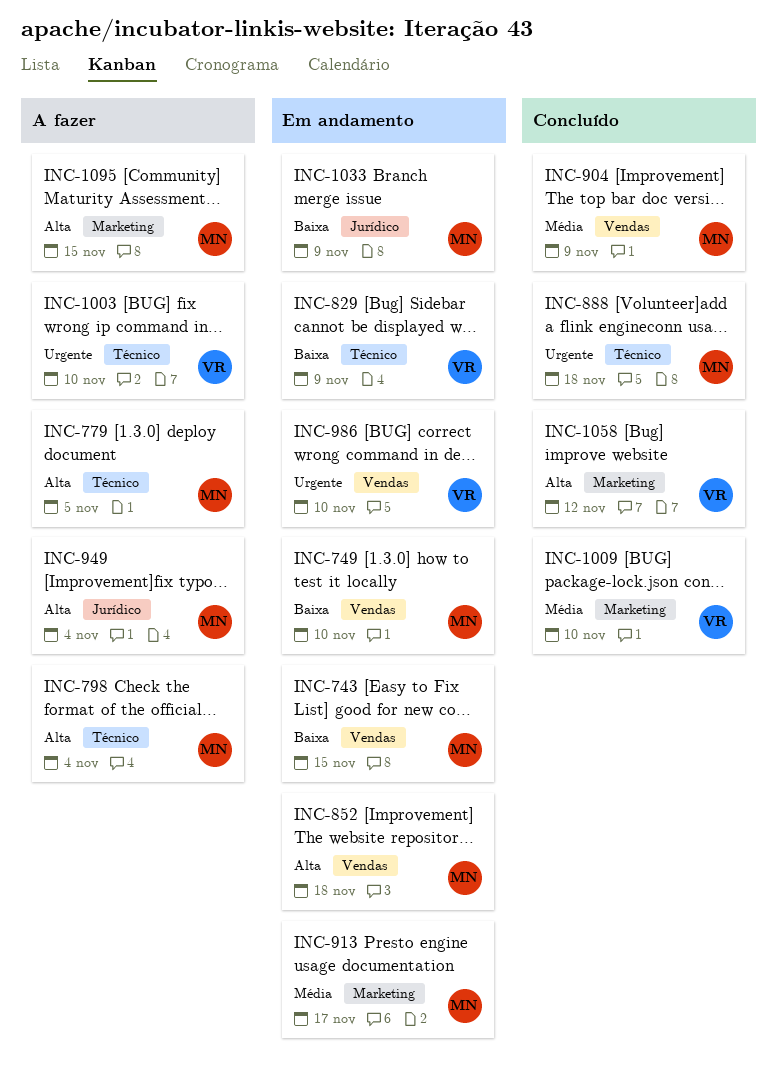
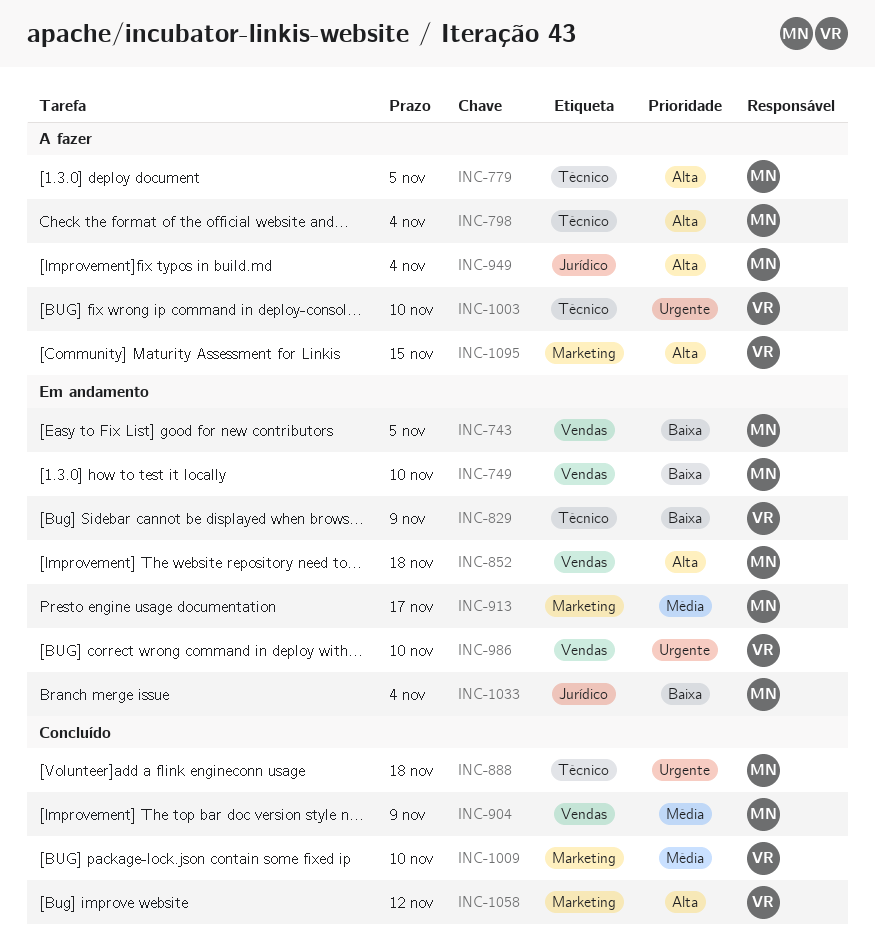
INC-743, due: Nov 15 -> Nov 5
INC-1033, due: Nov 9 -> Nov 4
INC-1095, owner: MN -> VR

